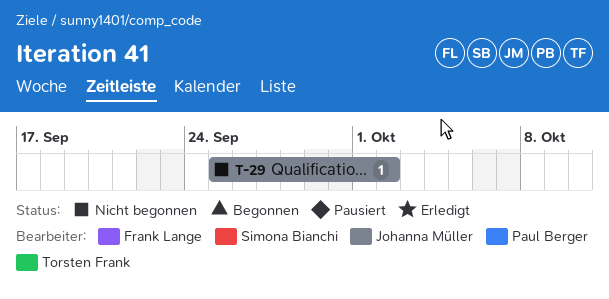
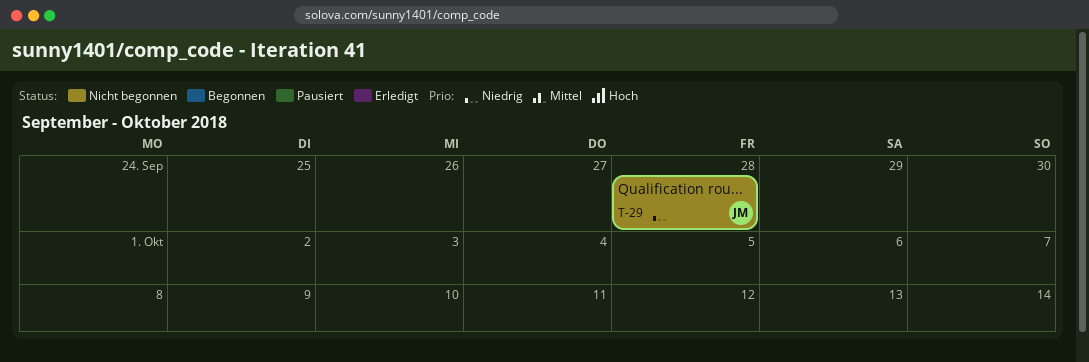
T-29, due: Oct 2 -> Sep 28

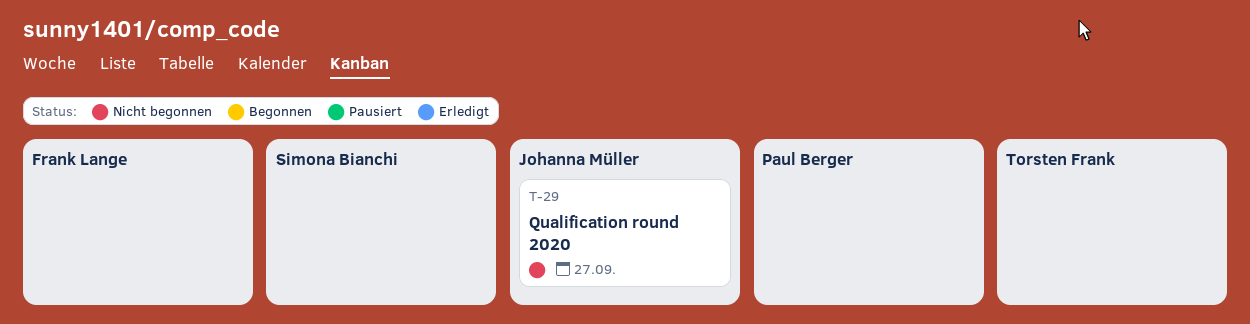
T-29, due: Sep 28 -> Sep 27

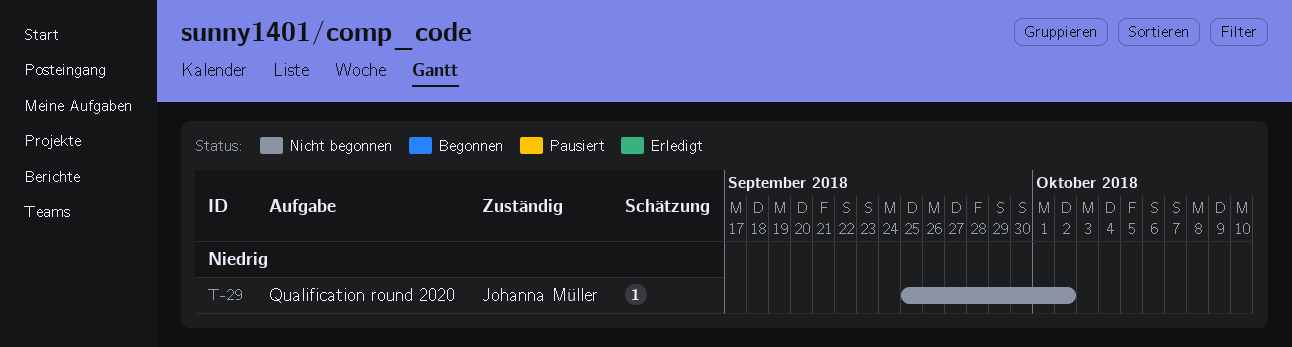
T-29, due: Sep 27 -> Oct 2

